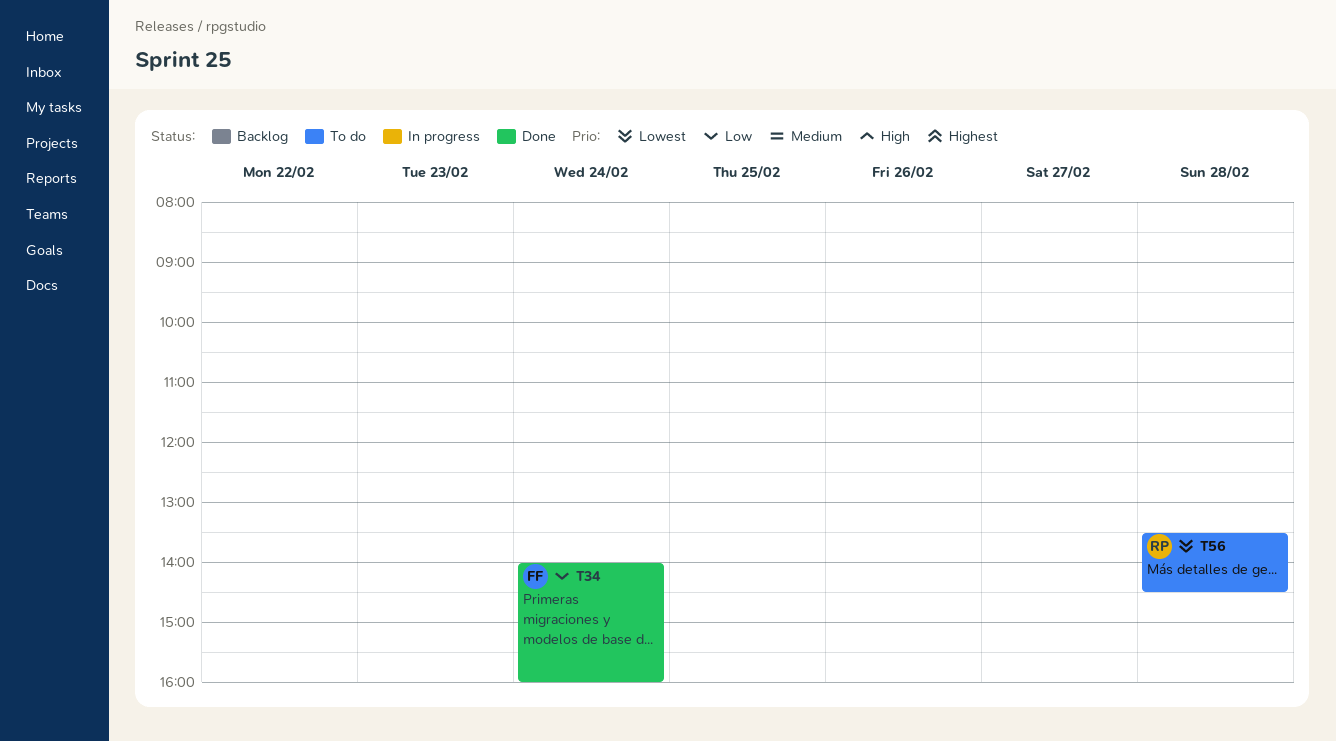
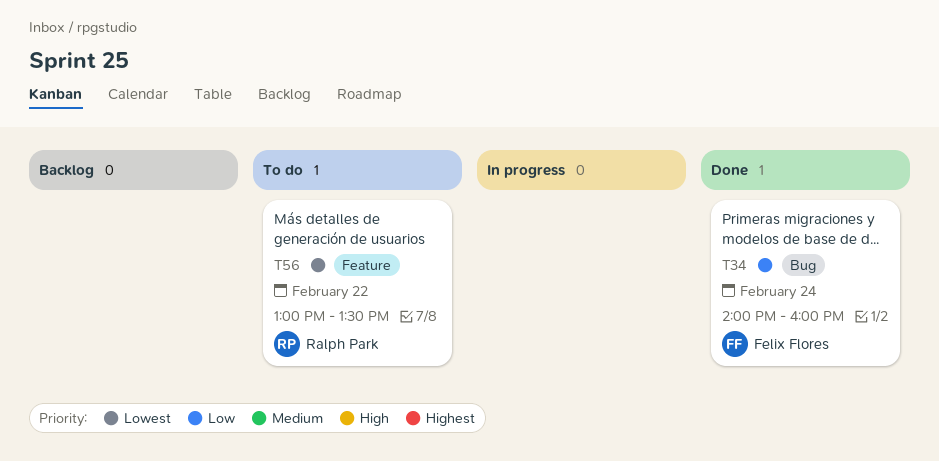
T56, day: Feb 28 -> Feb 22
T56, begins: 13:30 -> 13:00
T56, ends: 14:30 -> 13:30

